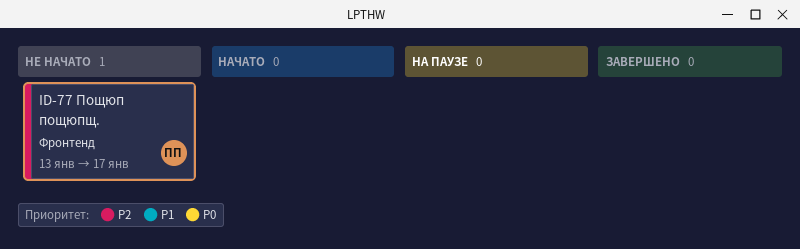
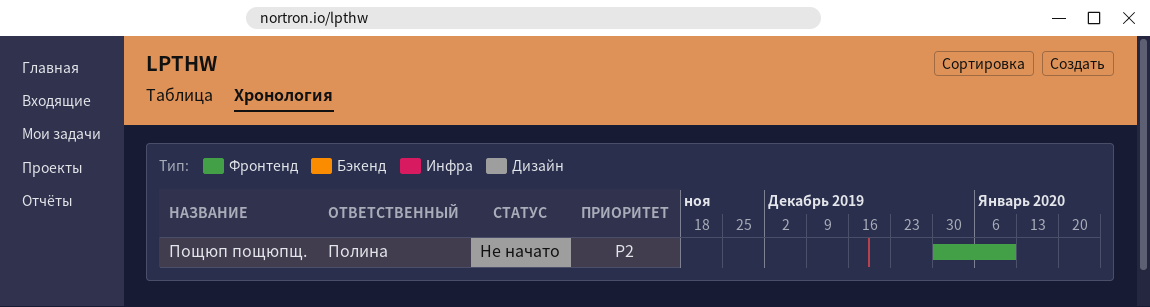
Пощюп пощюпщ., start: Jan 13 -> Dec 30
Пощюп пощюпщ., due: Jan 17 -> Jan 10

